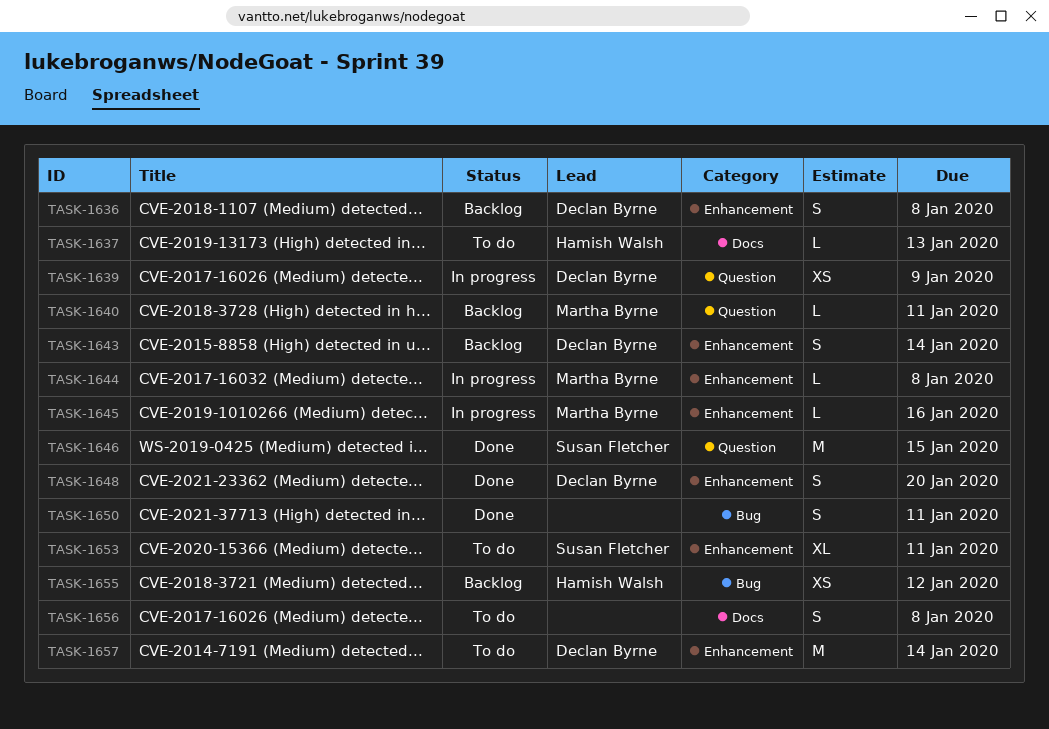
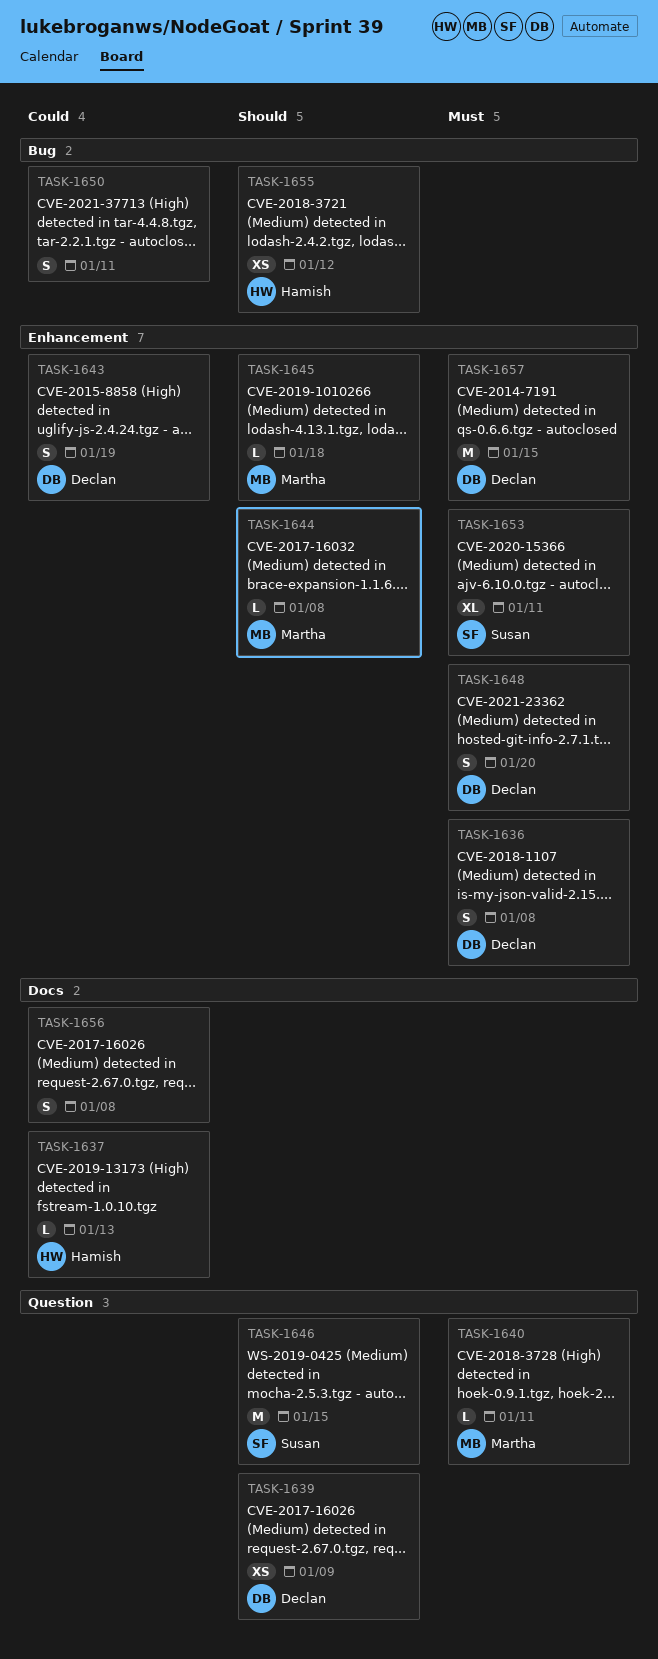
TASK-1643, due: Jan 14 -> Jan 19
TASK-1645, due: Jan 16 -> Jan 18
TASK-1657, due: Jan 14 -> Jan 15

